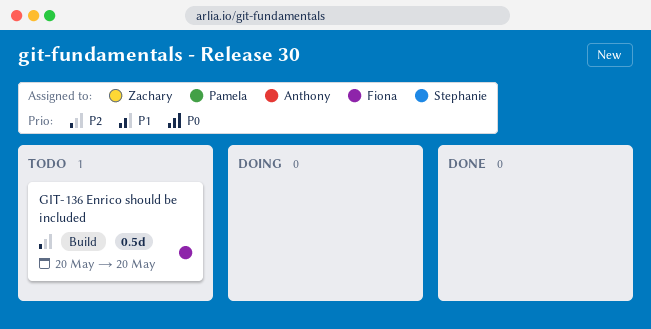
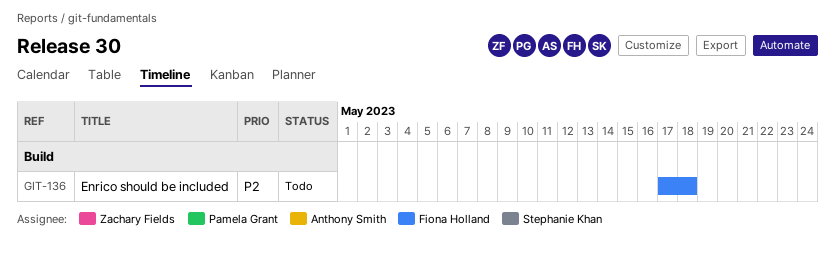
GIT-136, start: May 20 -> May 17
GIT-136, due: May 20 -> May 18

